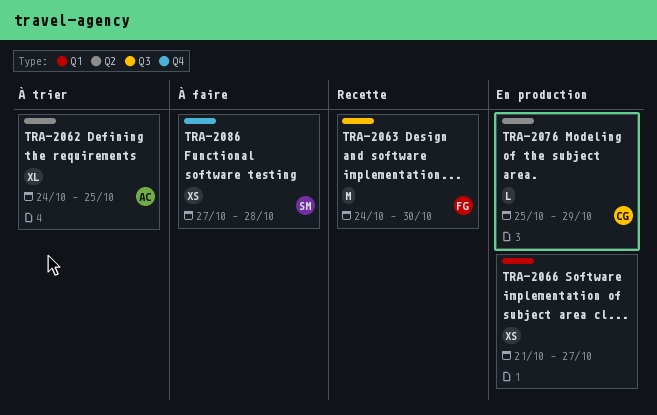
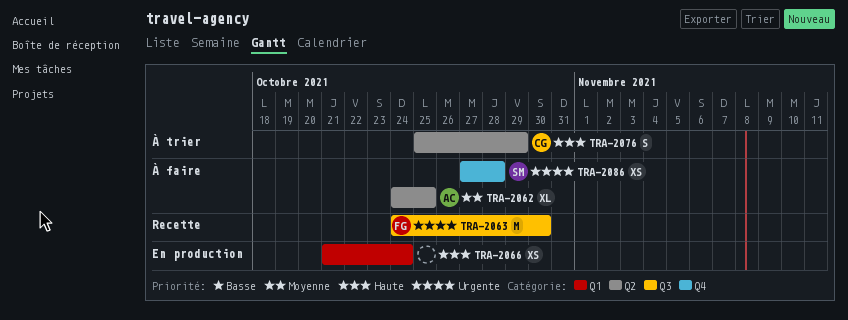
TRA-2062, status: À trier -> À faire
TRA-2066, due: Oct 27 -> Oct 24
TRA-2076, status: En production -> À trier
TRA-2076, estimate: L -> S

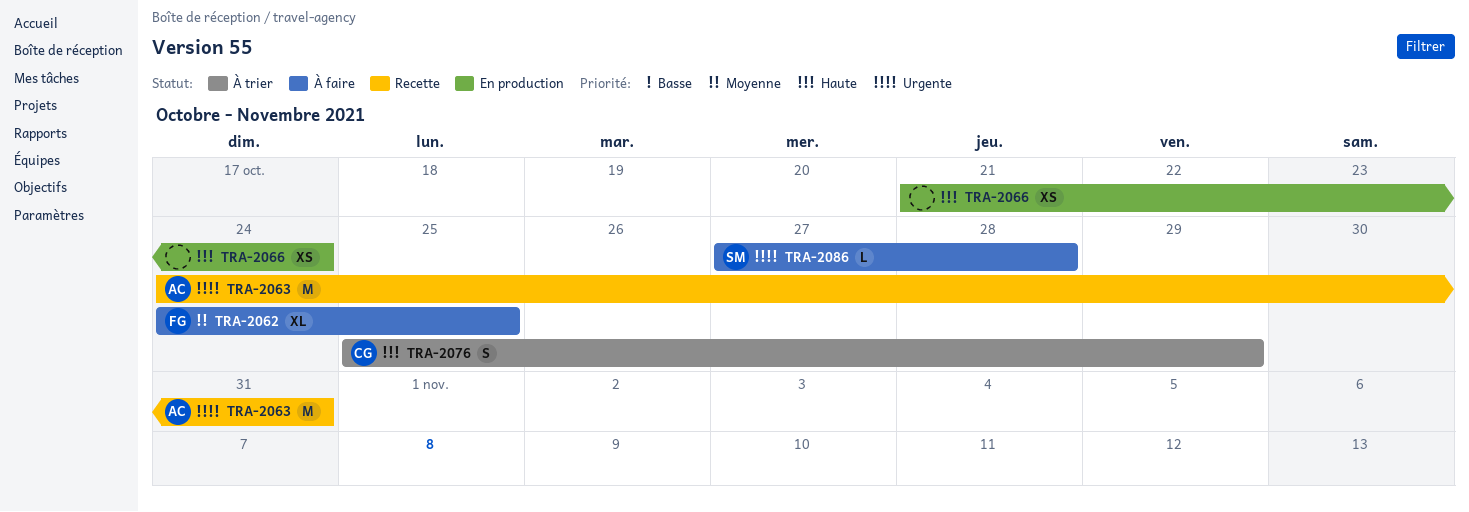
TRA-2062, owner: AC -> FG
TRA-2063, owner: FG -> AC
TRA-2063, due: Oct 30 -> Oct 31
TRA-2086, estimate: XS -> L

